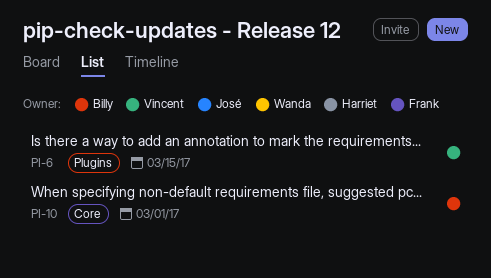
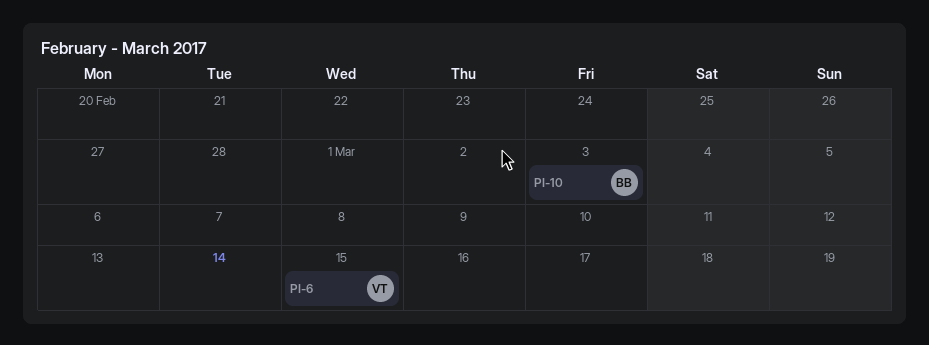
PI-10, due: Mar 1 -> Mar 3

